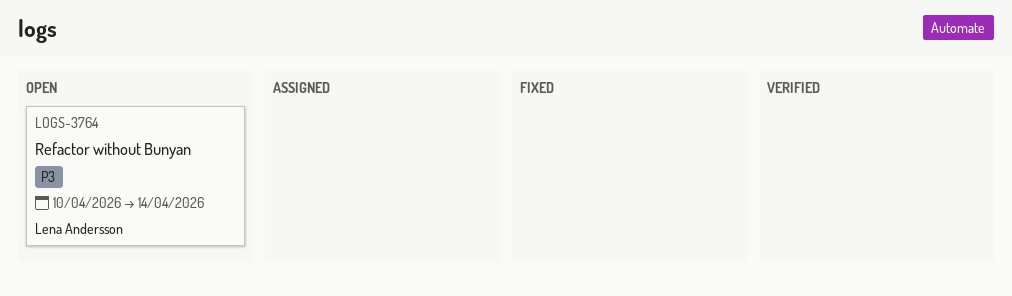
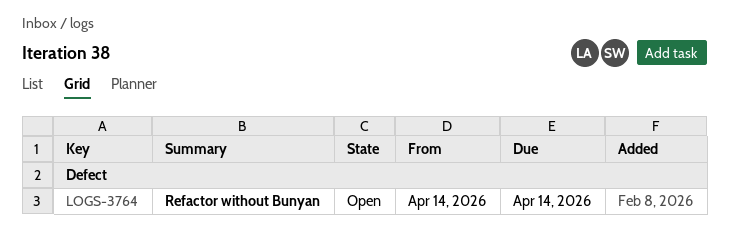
LOGS-3764, start: Apr 10 -> Apr 14

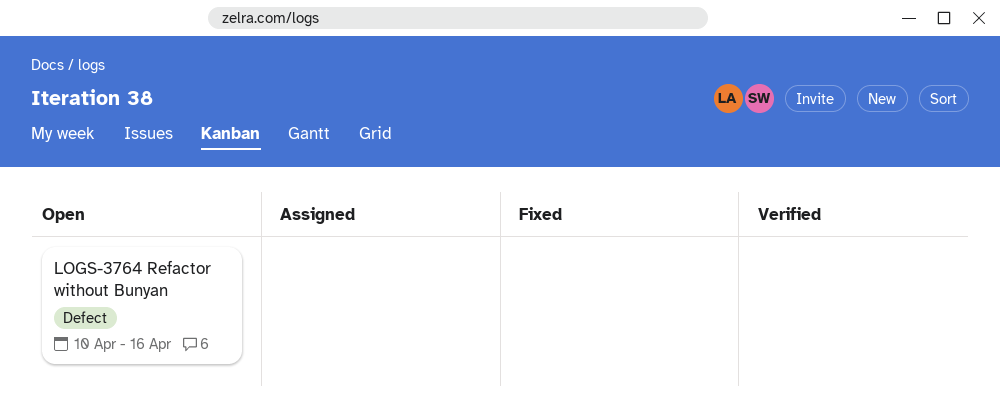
LOGS-3764, start: Apr 14 -> Apr 10
LOGS-3764, due: Apr 14 -> Apr 16

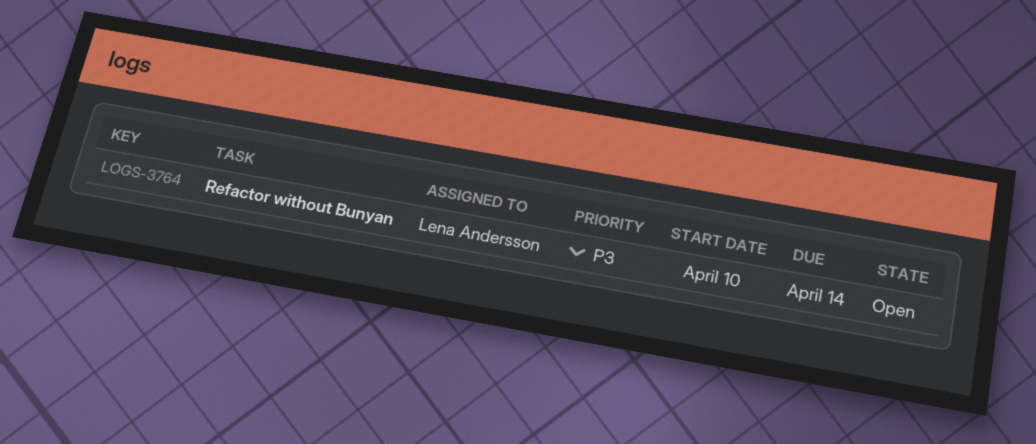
LOGS-3764, due: Apr 16 -> Apr 14

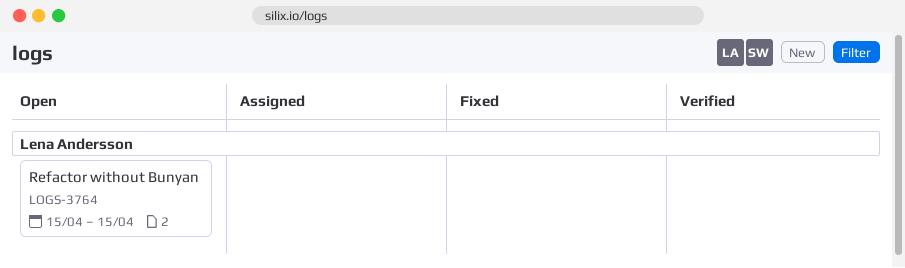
LOGS-3764, start: Apr 10 -> Apr 15
LOGS-3764, due: Apr 14 -> Apr 15

